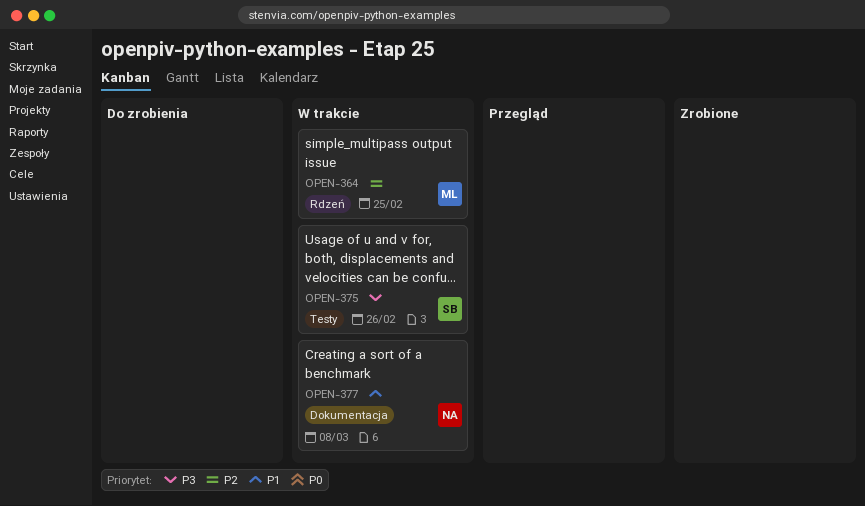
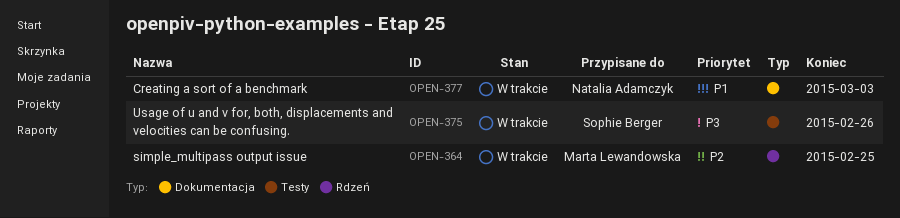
OPEN-377, due: Mar 8 -> Mar 3

